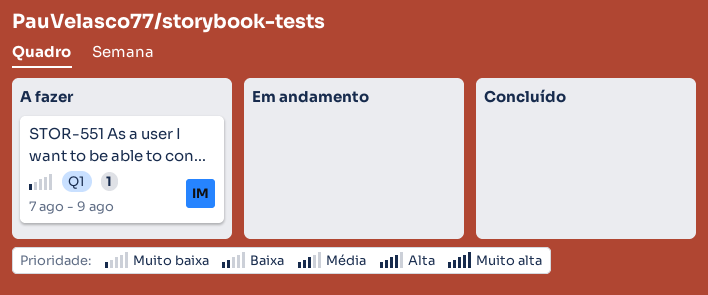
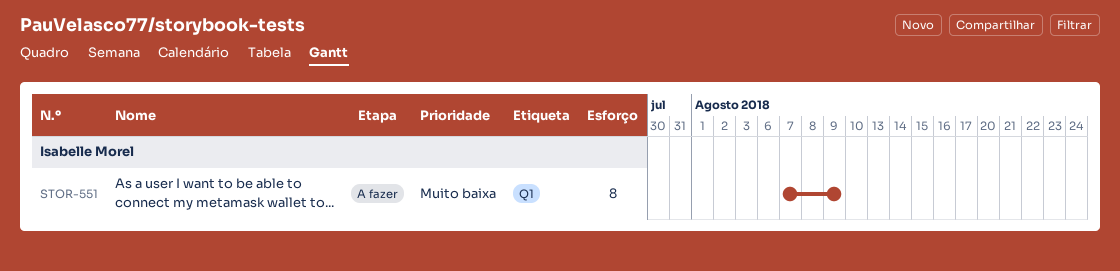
STOR-551, estimate: 1 -> 8

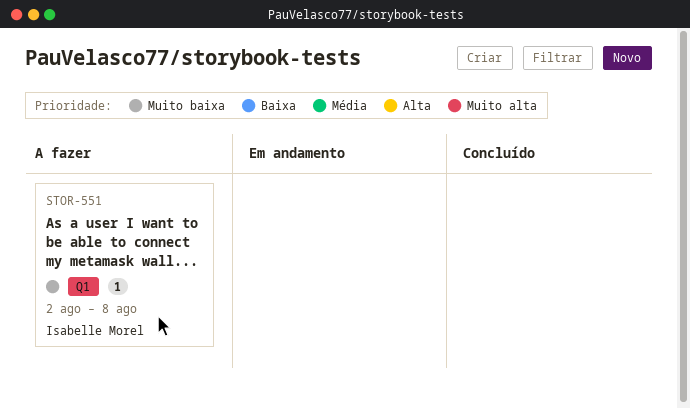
STOR-551, estimate: 8 -> 1
STOR-551, start: Aug 7 -> Aug 2
STOR-551, due: Aug 9 -> Aug 8

